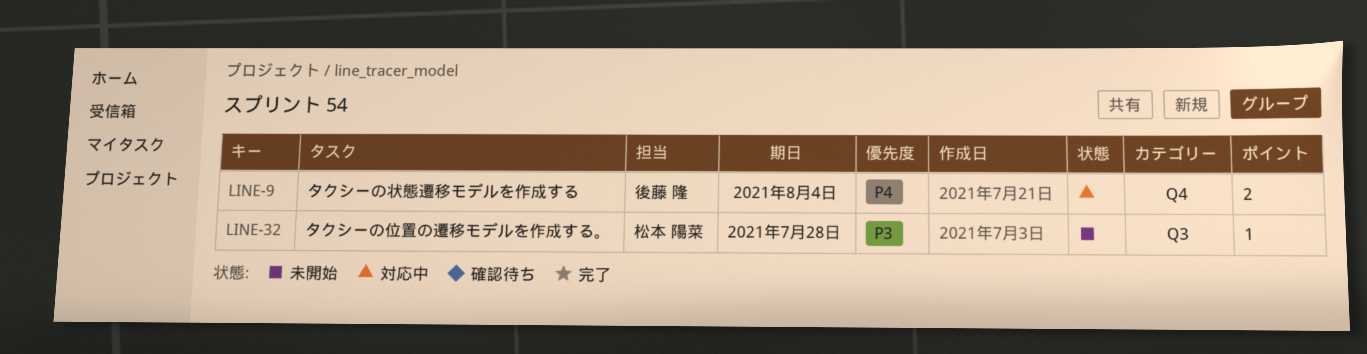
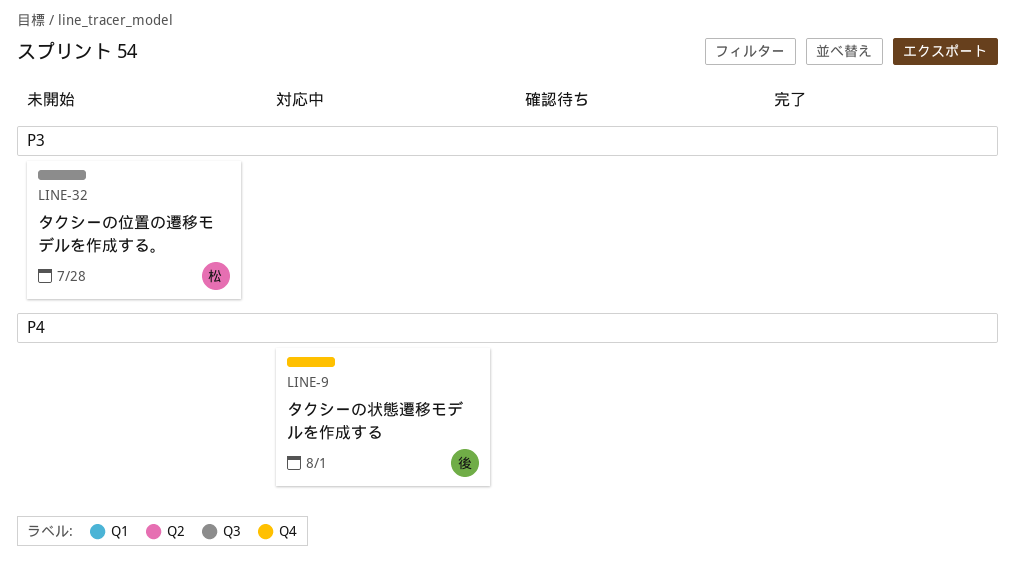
LINE-9, due: Aug 4 -> Aug 1

